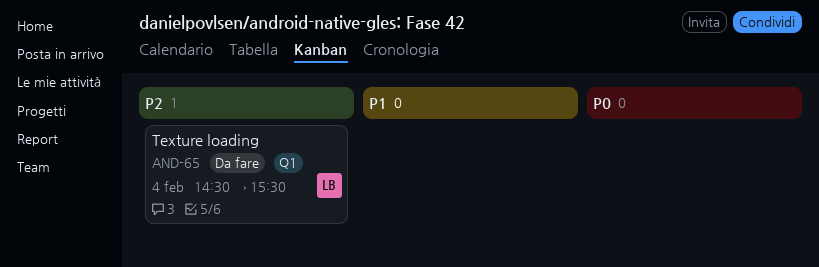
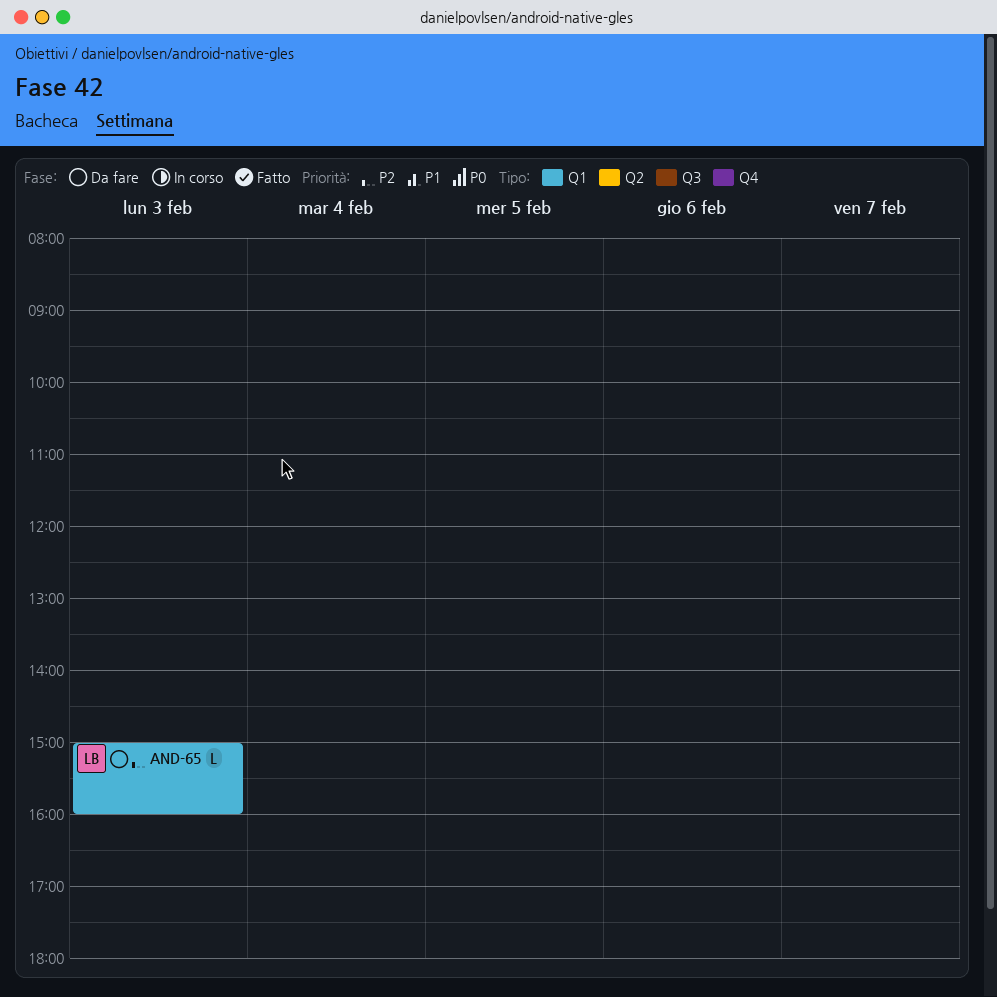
AND-65, day: Feb 4 -> Feb 3
AND-65, begins: 14:30 -> 15:00
AND-65, ends: 15:30 -> 16:00

